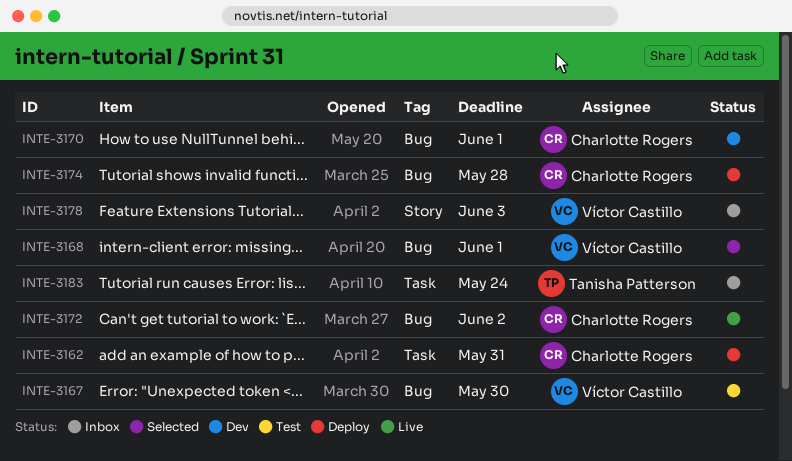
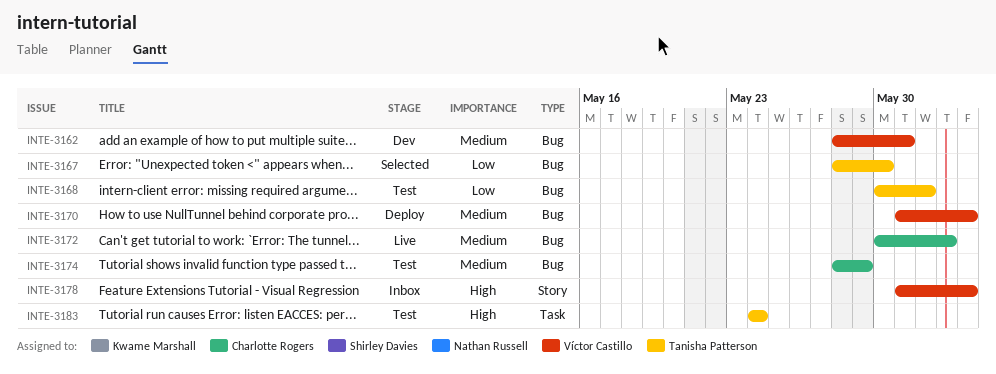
INTE-3162, status: Deploy -> Dev
INTE-3162, owner: Charlotte Rogers -> Víctor Castillo
INTE-3162, label: Task -> Bug
INTE-3167, status: Test -> Selected
INTE-3167, owner: Víctor Castillo -> Tanisha Patterson
INTE-3168, status: Selected -> Test
INTE-3168, owner: Víctor Castillo -> Tanisha Patterson
INTE-3170, status: Dev -> Deploy
INTE-3170, owner: Charlotte Rogers -> Víctor Castillo
INTE-3170, due: Jun 1 -> Jun 3
INTE-3174, status: Deploy -> Test
INTE-3174, due: May 28 -> May 29
INTE-3183, status: Inbox -> Test

